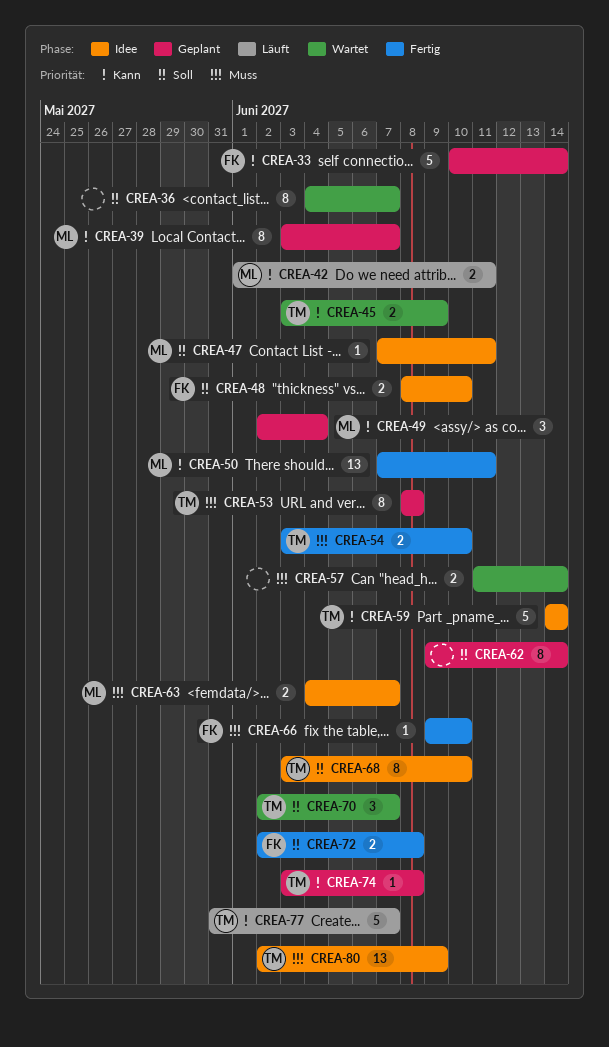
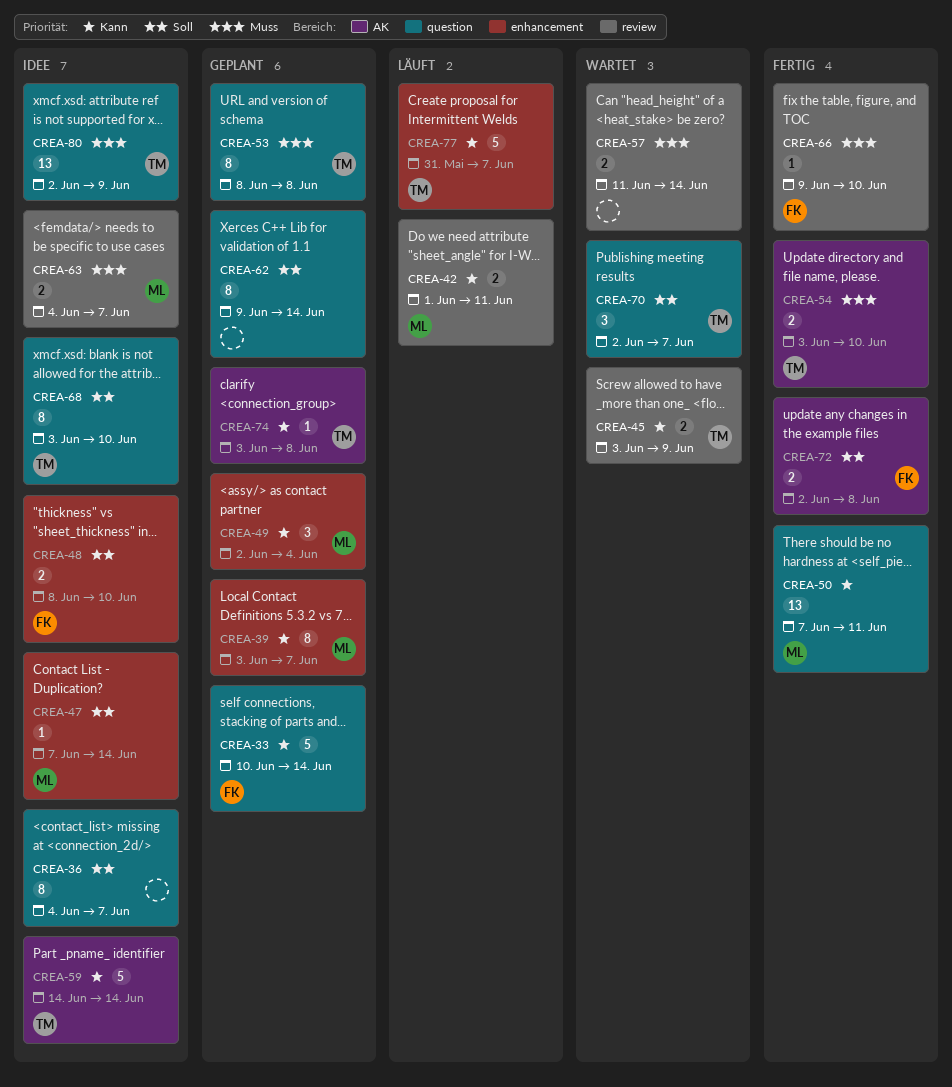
CREA-36, status: Wartet -> Idee
CREA-47, due: Jun 11 -> Jun 14

